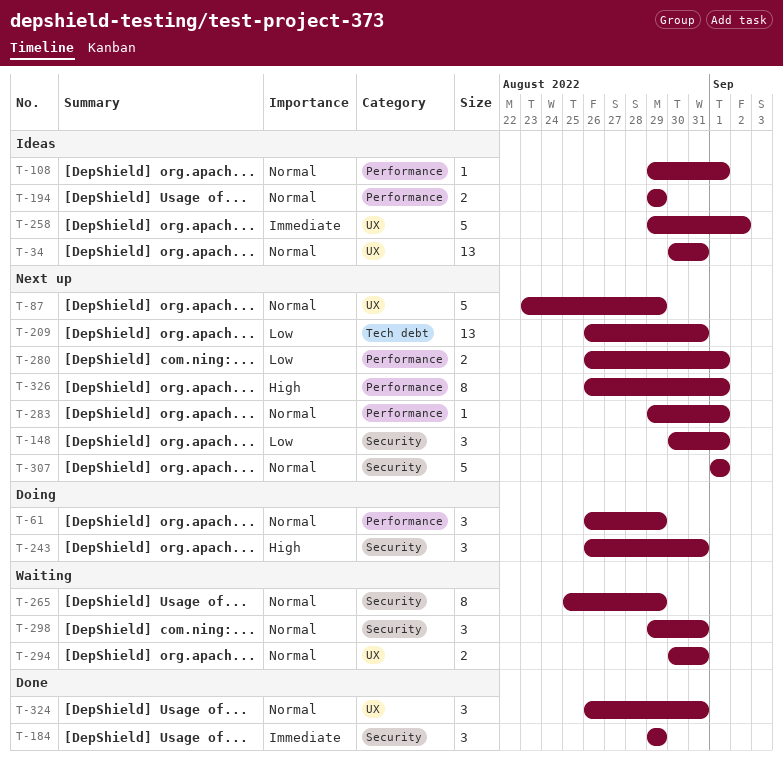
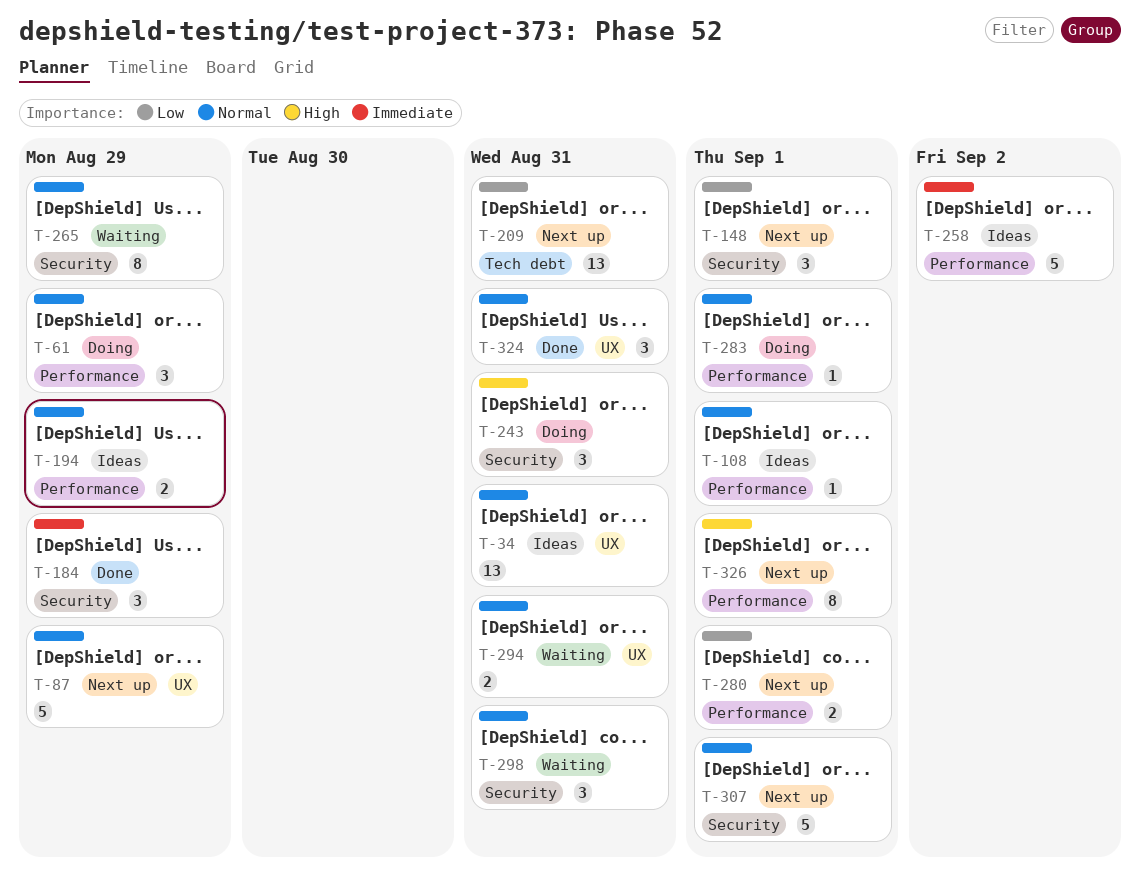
T-258, label: UX -> Performance
T-283, status: Next up -> Doing

